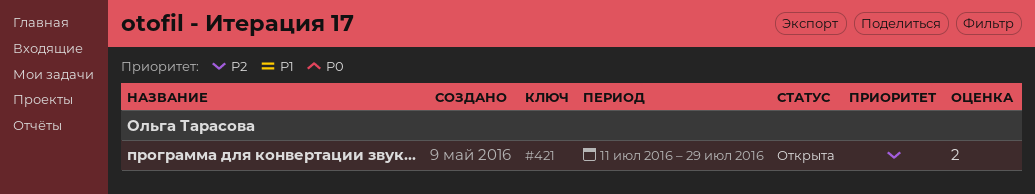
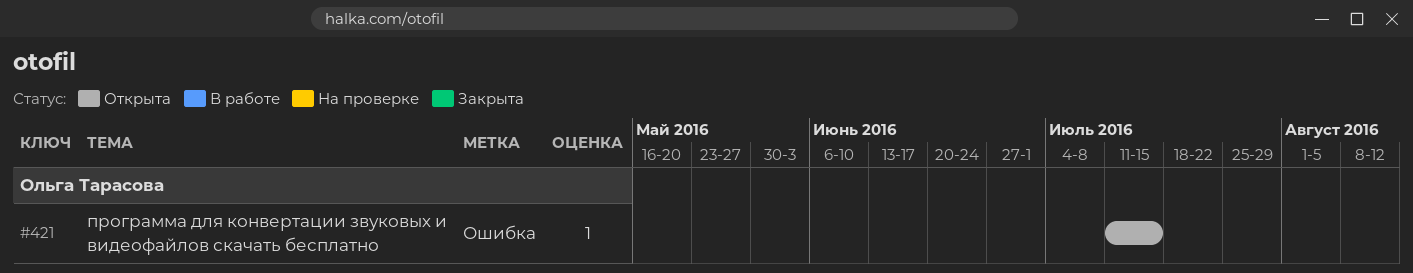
#421, estimate: 2 -> 1
#421, due: Jul 29 -> Jul 15

